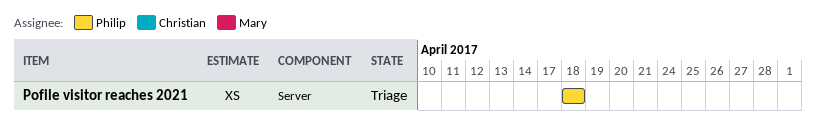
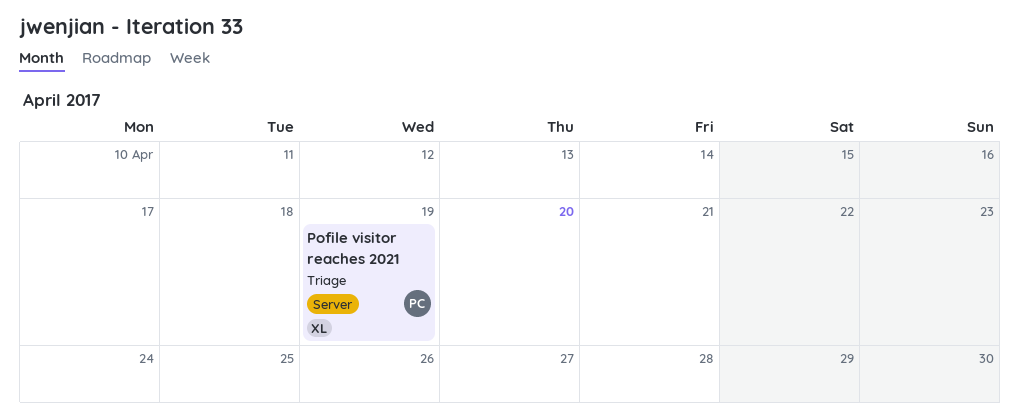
Pofile visitor reaches 2021, estimate: XS -> XL
Pofile visitor reaches 2021, due: Apr 18 -> Apr 19

